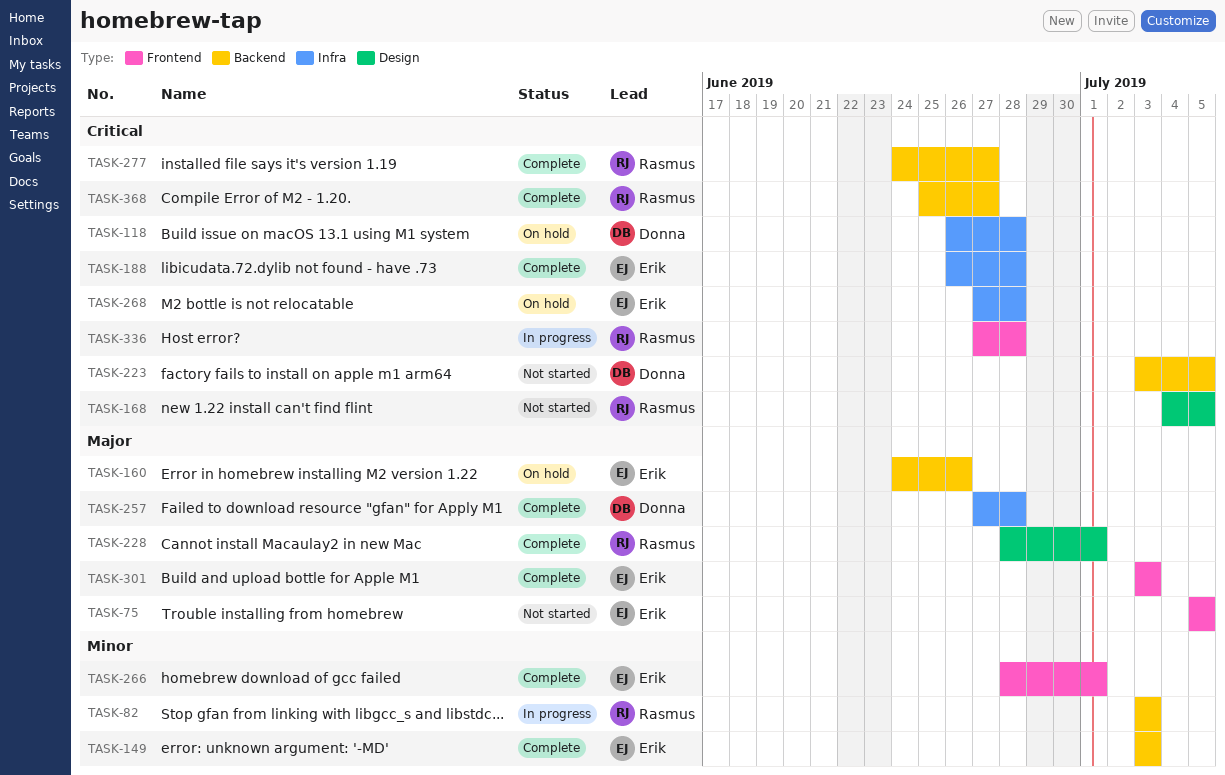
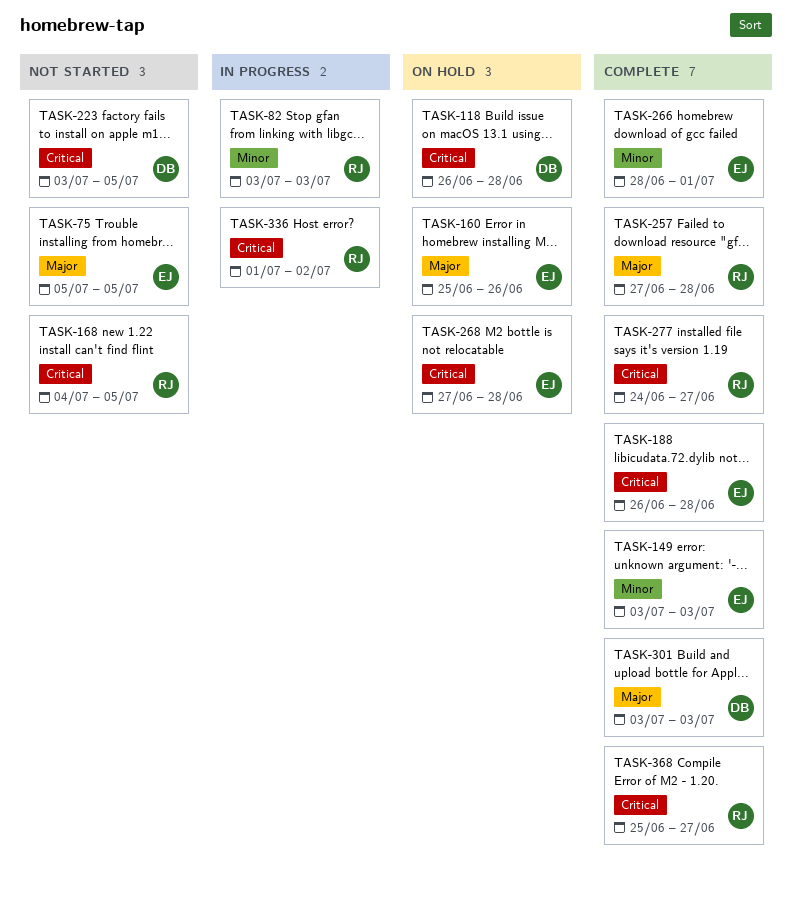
TASK-160, start: Jun 24 -> Jun 25
TASK-228: present -> none
TASK-257, owner: Donna -> Rasmus
TASK-301, owner: Erik -> Donna
TASK-336, start: Jun 27 -> Jul 1
TASK-336, due: Jun 28 -> Jul 2

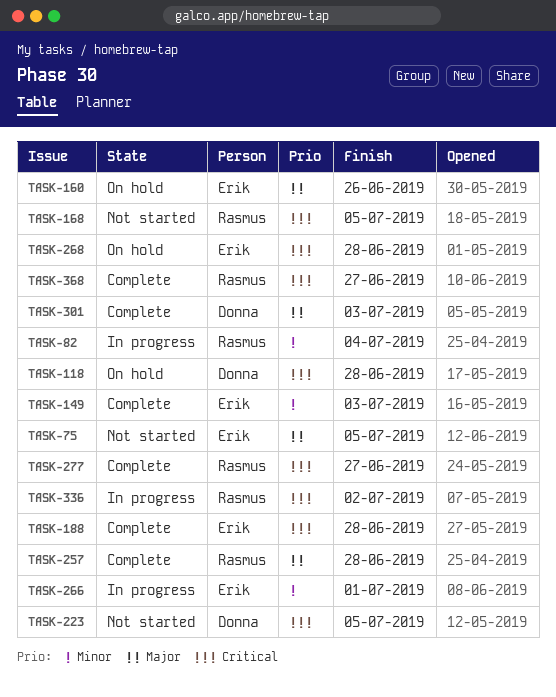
TASK-82, due: Jul 3 -> Jul 4
TASK-266, status: Complete -> In progress

